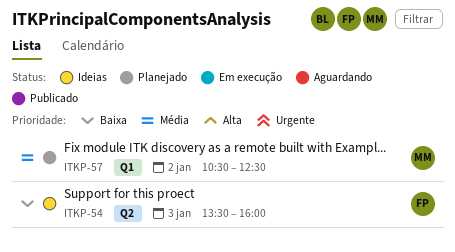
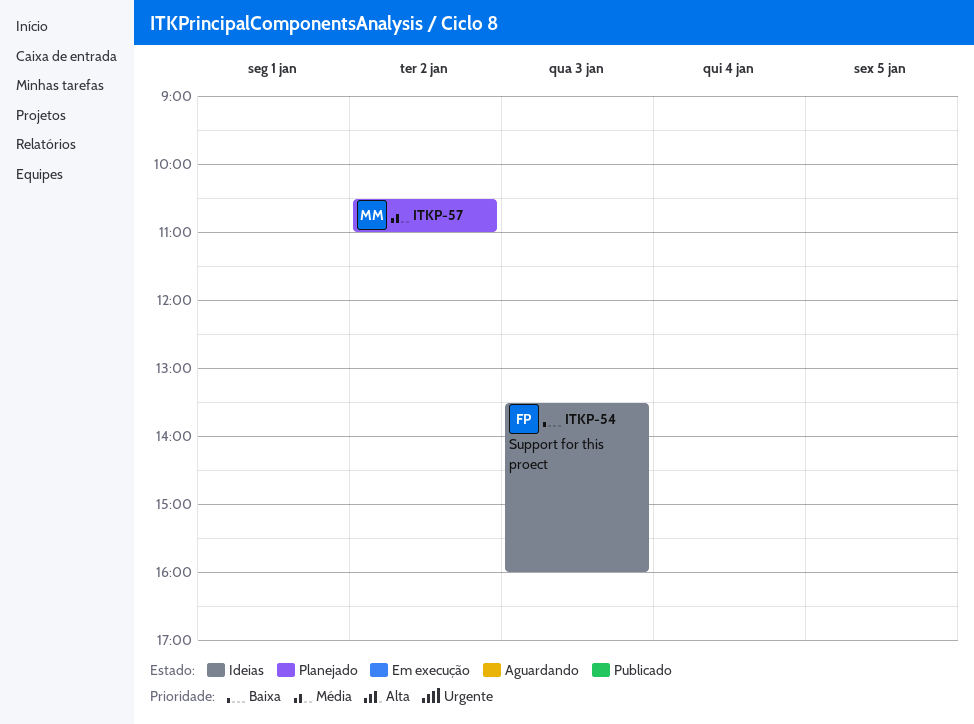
ITKP-57, ends: 12:30 -> 11:00

